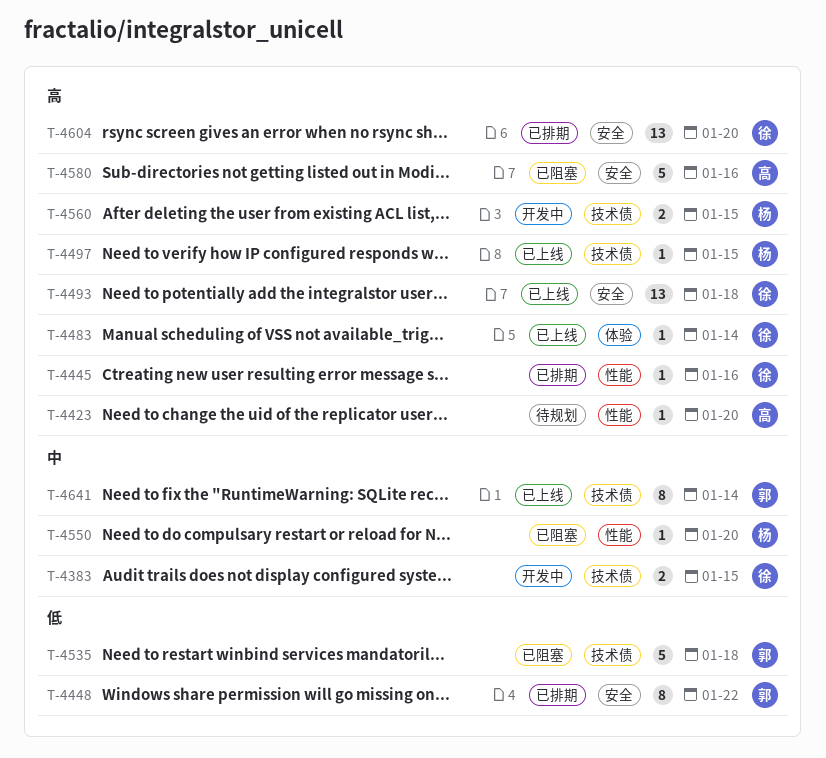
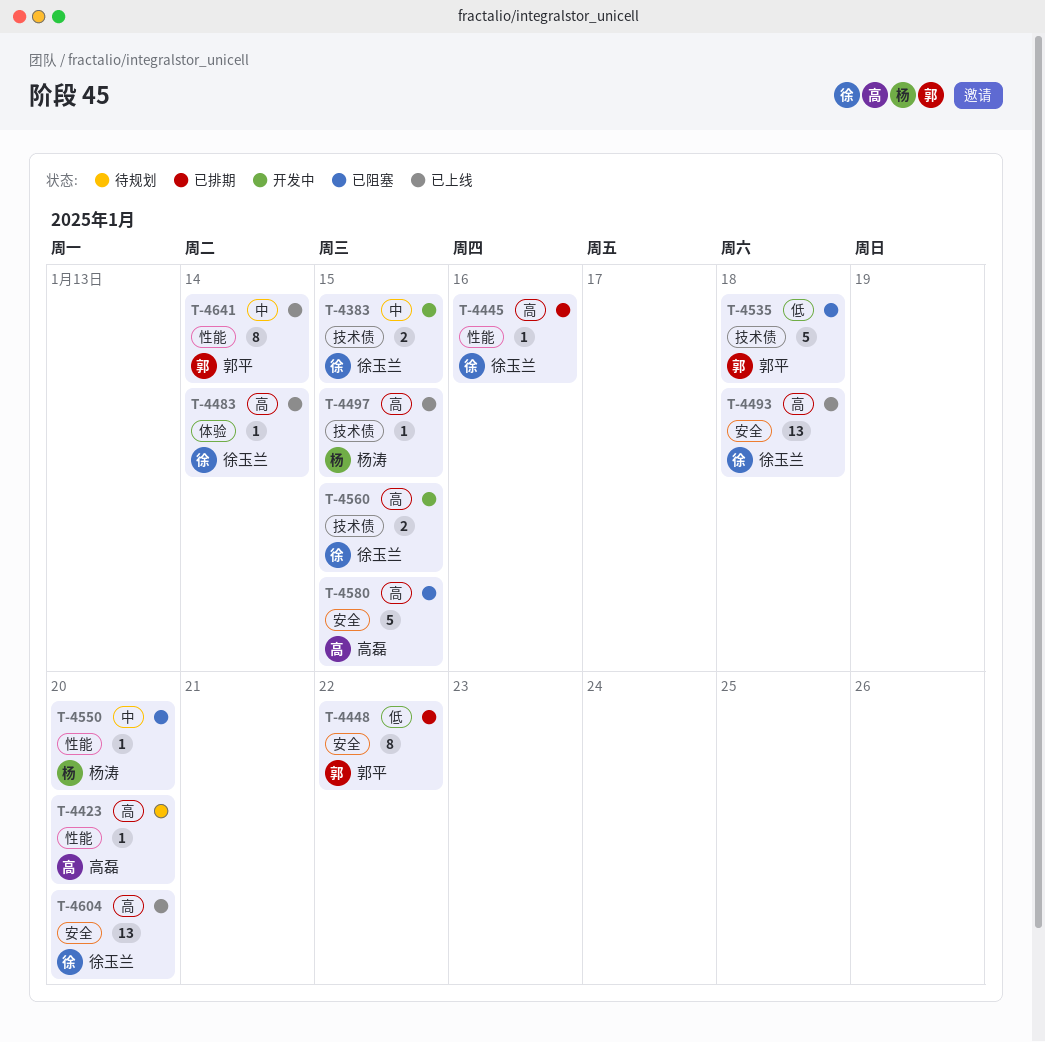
T-4560, owner: 杨涛 -> 徐玉兰
T-4580, due: Jan 16 -> Jan 15
T-4604, status: 已排期 -> 已上线
T-4641, label: 技术债 -> 性能

